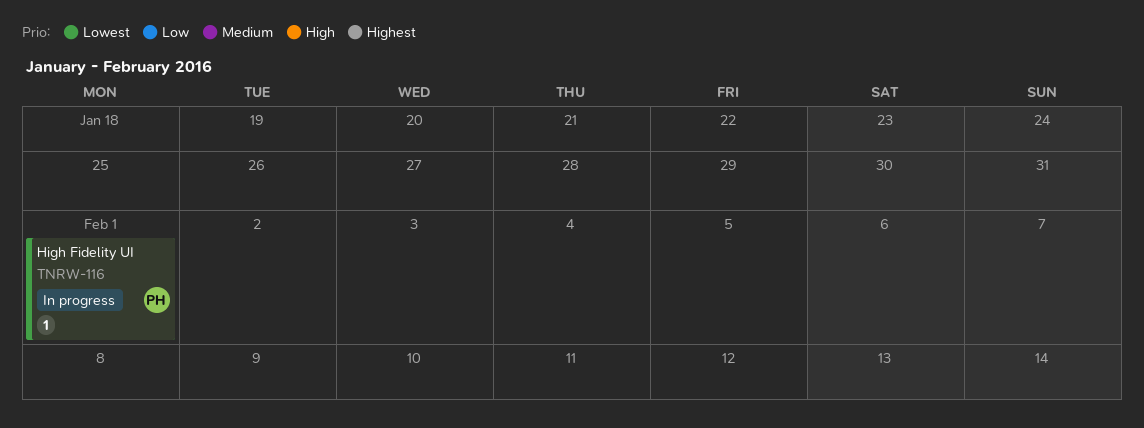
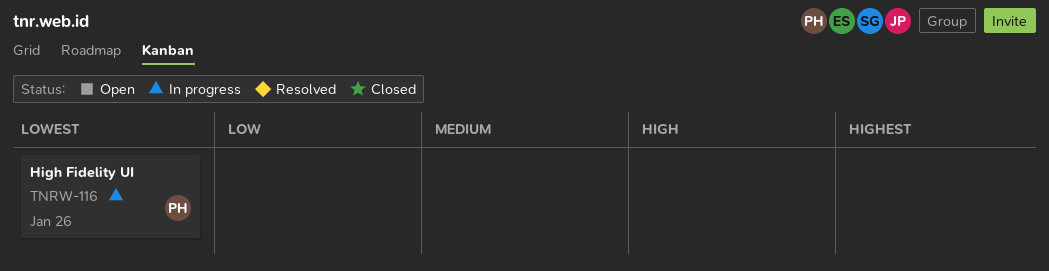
TNRW-116, due: Feb 1 -> Jan 26

